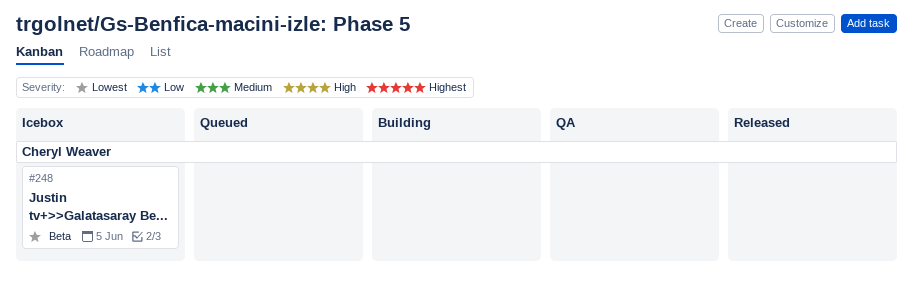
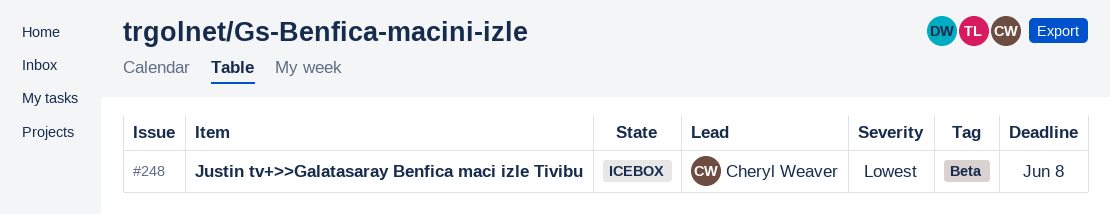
#248, due: Jun 5 -> Jun 8

